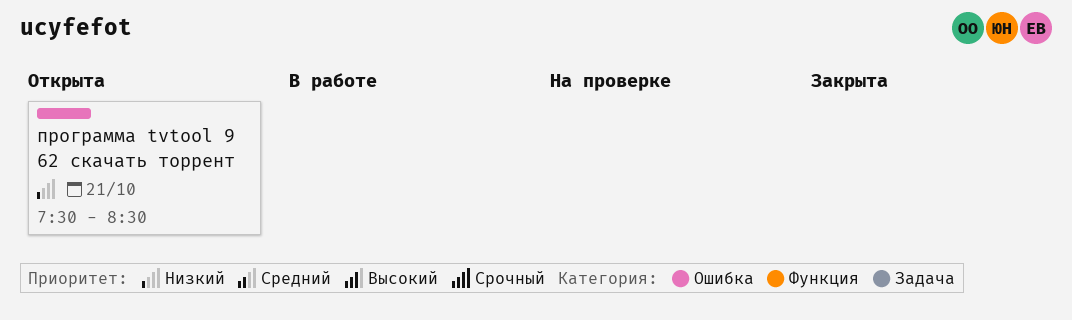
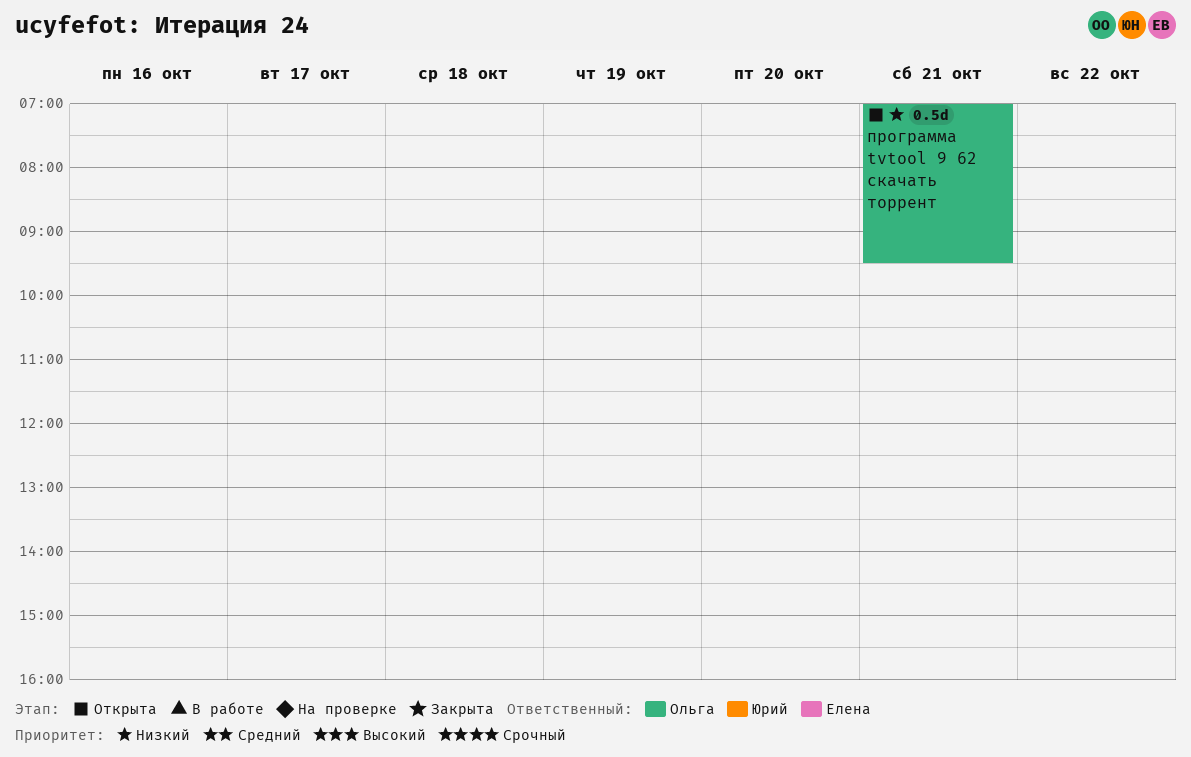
программа tvtool 9 62 скачать торрент, begins: 07:30 -> 07:00
программа tvtool 9 62 скачать торрент, ends: 08:30 -> 09:30

